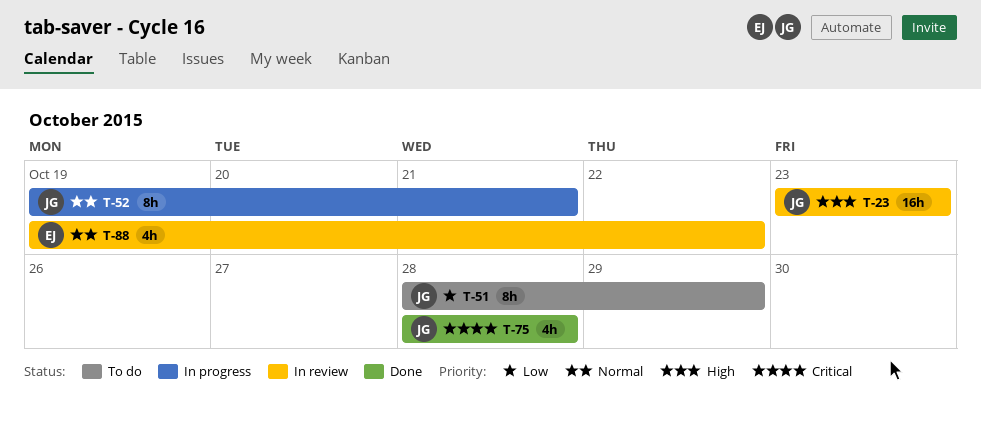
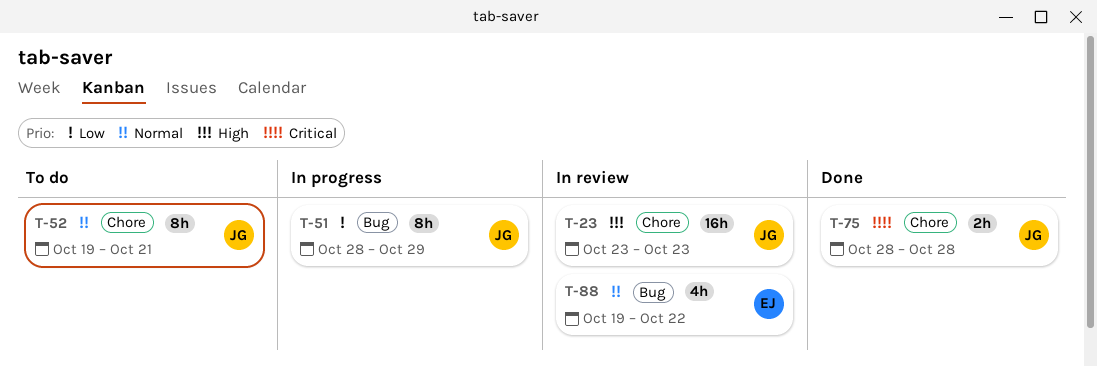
T-51, status: To do -> In progress
T-52, status: In progress -> To do
T-75, estimate: 4h -> 2h

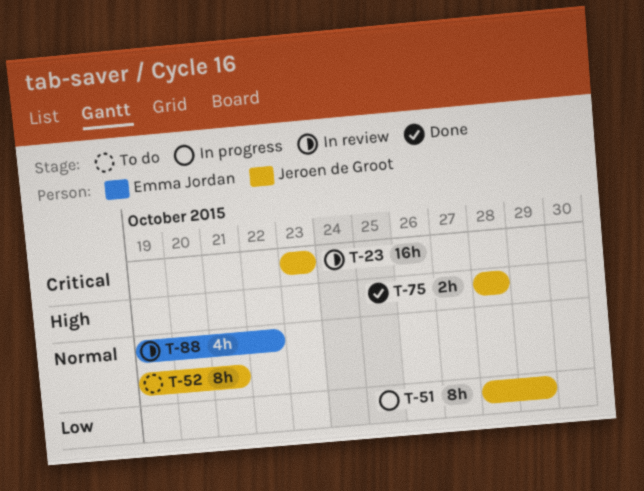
T-23, priority: High -> Critical
T-75, priority: Critical -> High

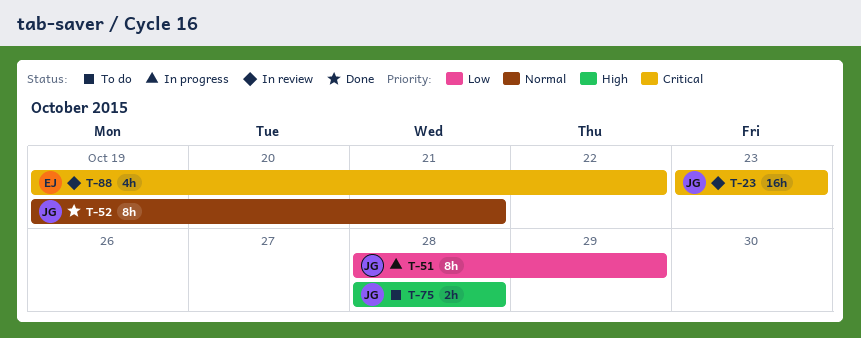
T-52, status: To do -> Done
T-75, status: Done -> To do
T-88, priority: Normal -> Critical

